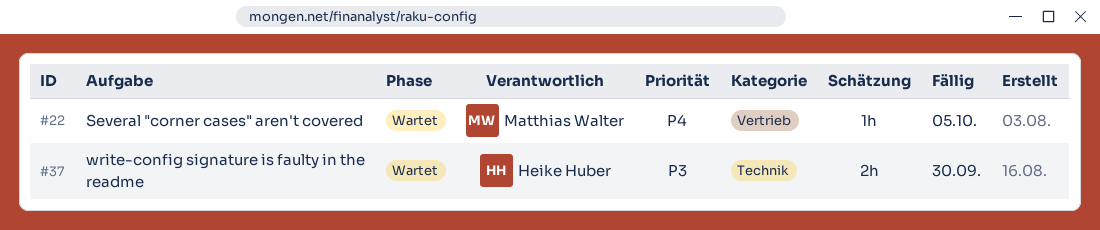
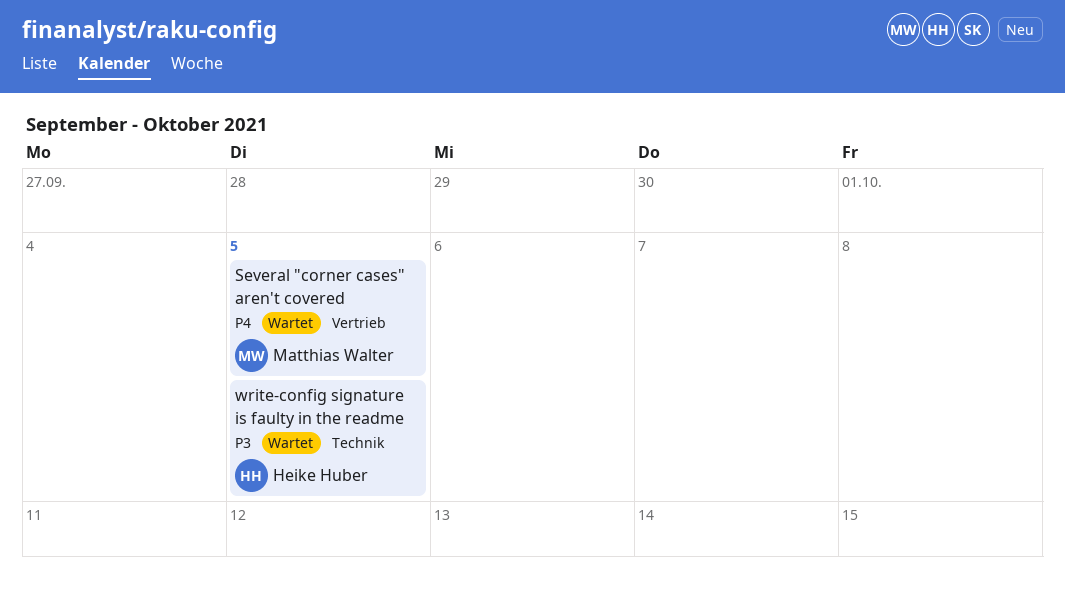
write-config signature is faulty in the readme, due: Sep 30 -> Oct 5

